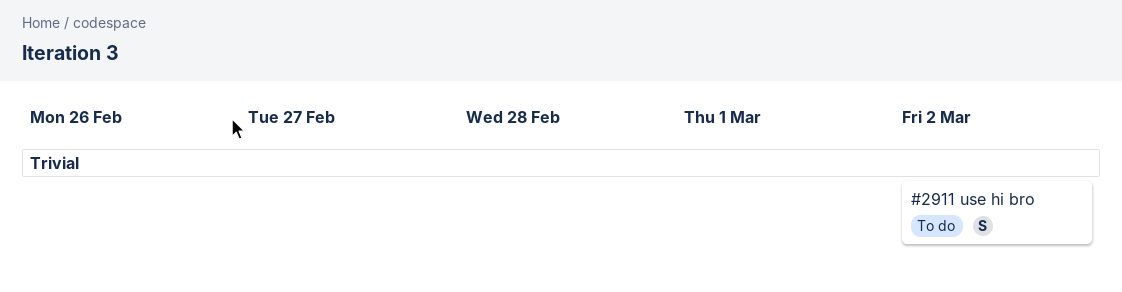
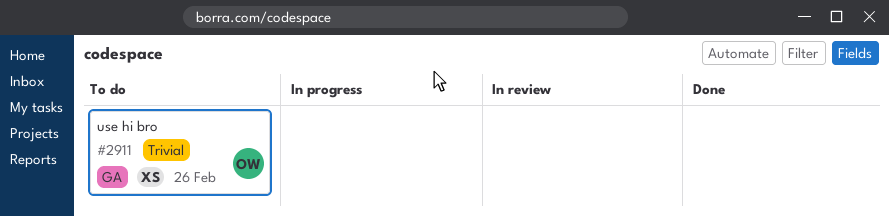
#2911, estimate: S -> XS
#2911, due: Mar 2 -> Feb 26

